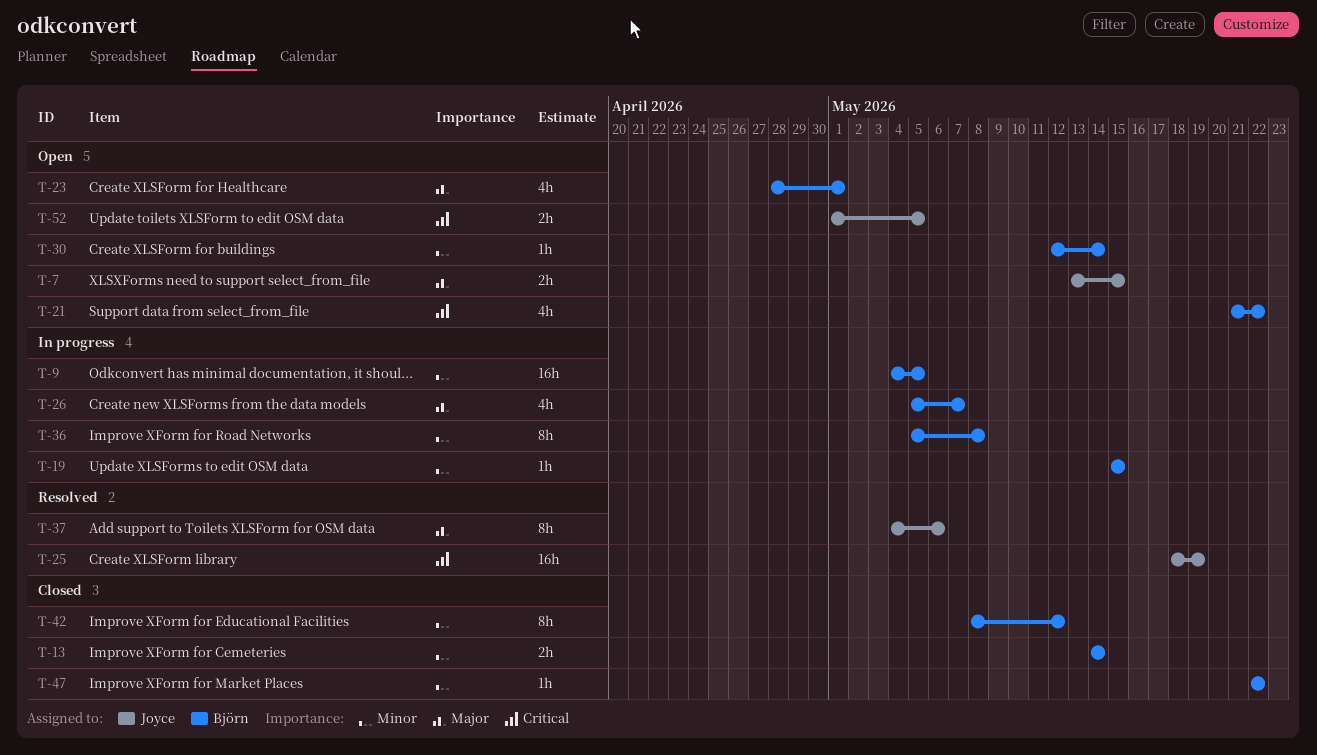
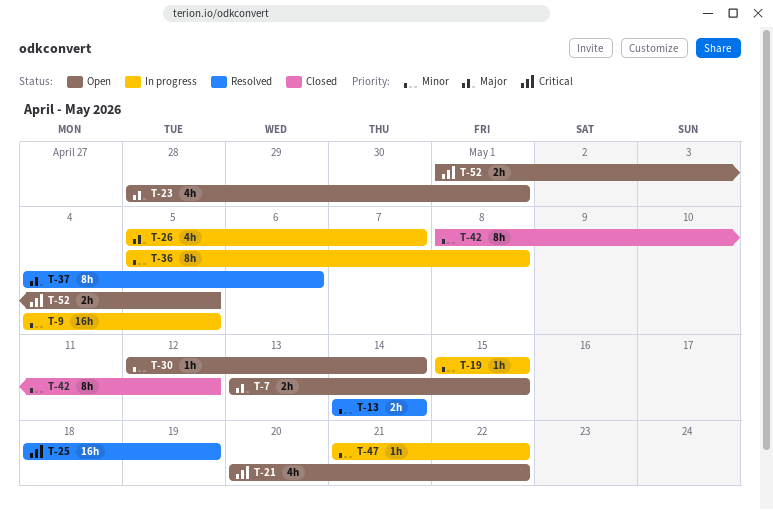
T-13, status: Closed -> Resolved
T-21, start: May 21 -> May 20
T-47, status: Closed -> In progress
T-47, start: May 22 -> May 21

